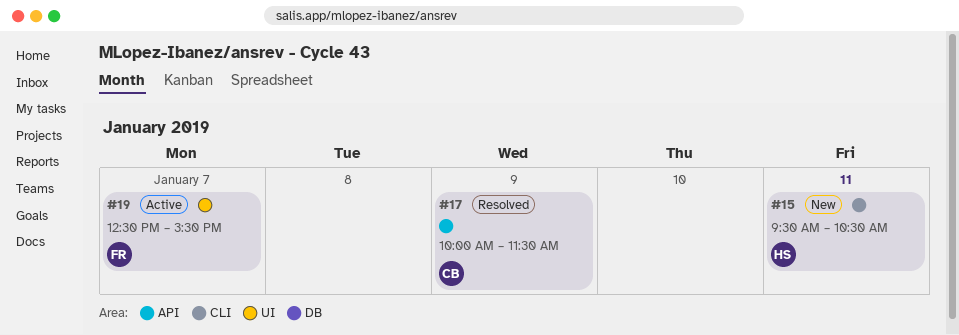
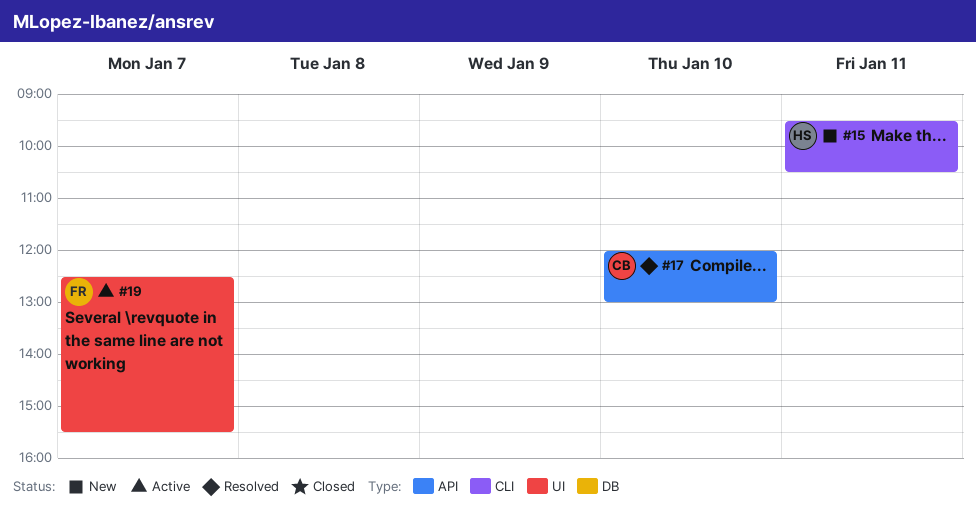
#17, day: Jan 9 -> Jan 10
#17, begins: 10:00 -> 12:00
#17, ends: 11:30 -> 13:00

